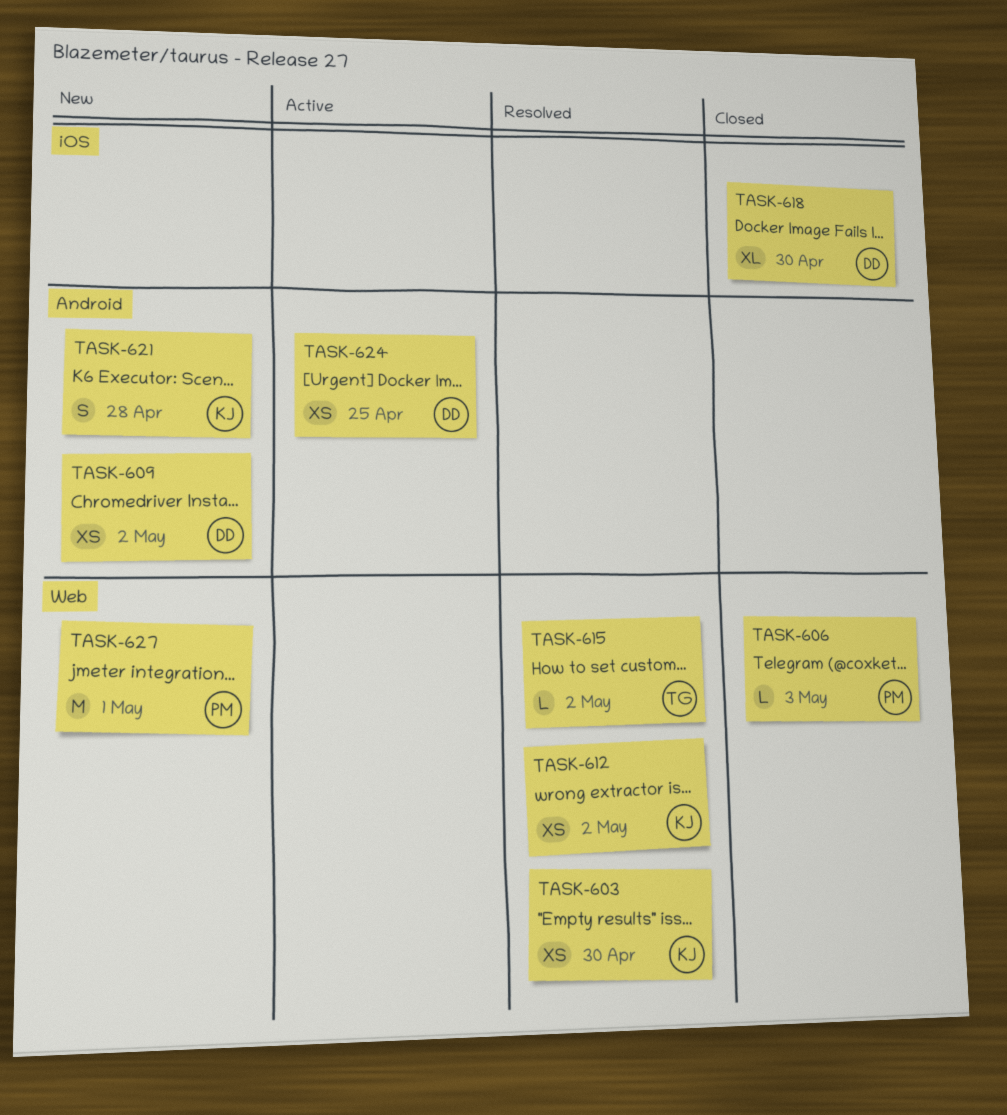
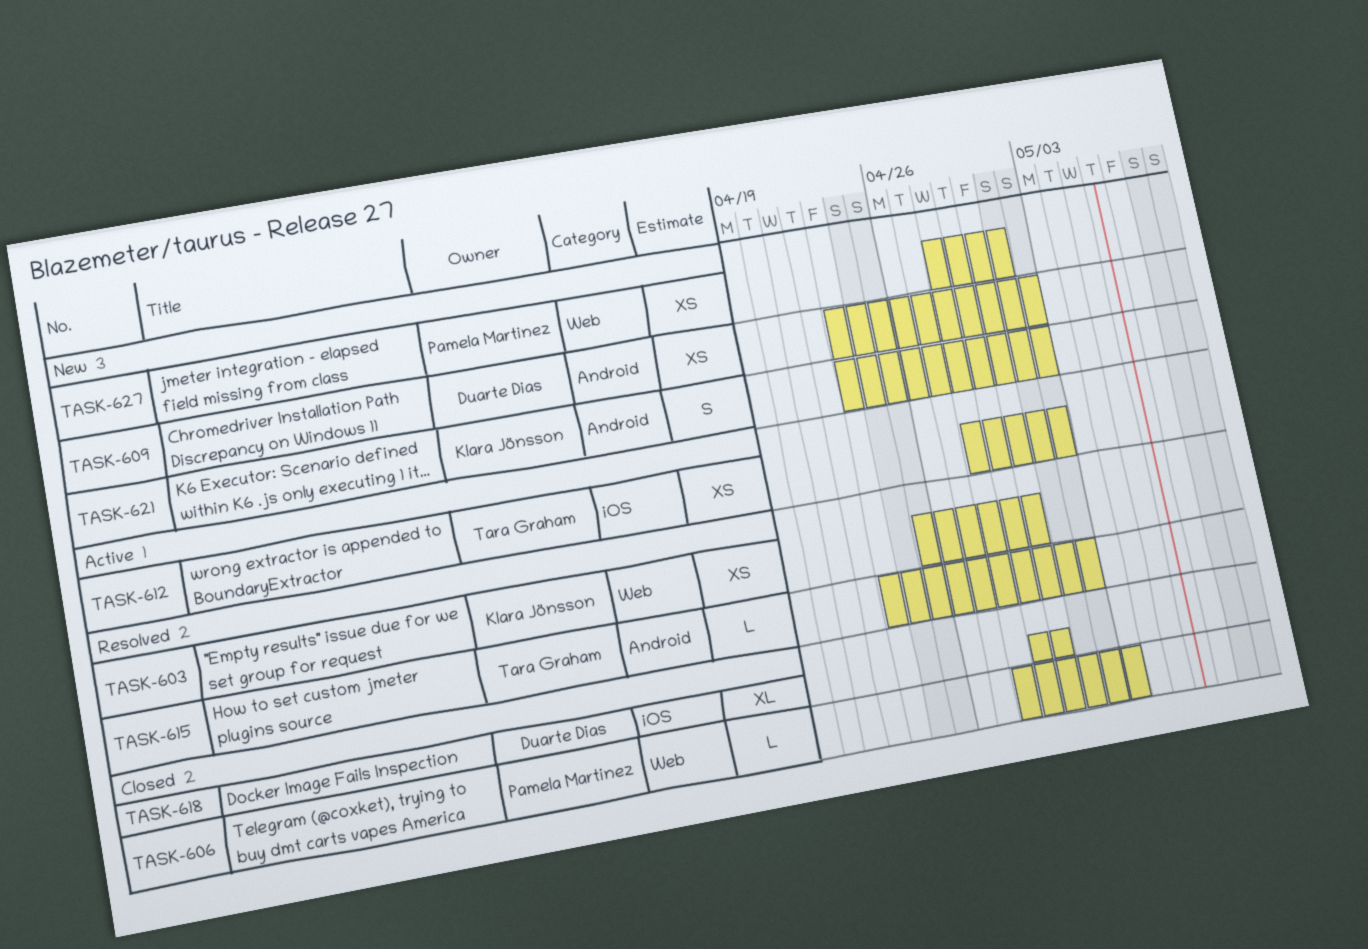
TASK-612, status: Resolved -> Active
TASK-612, owner: Klara Jönsson -> Tara Graham
TASK-612, label: Web -> iOS
TASK-615, label: Web -> Android
TASK-621, due: Apr 28 -> May 2
TASK-624: present -> none
TASK-627, estimate: M -> XS

